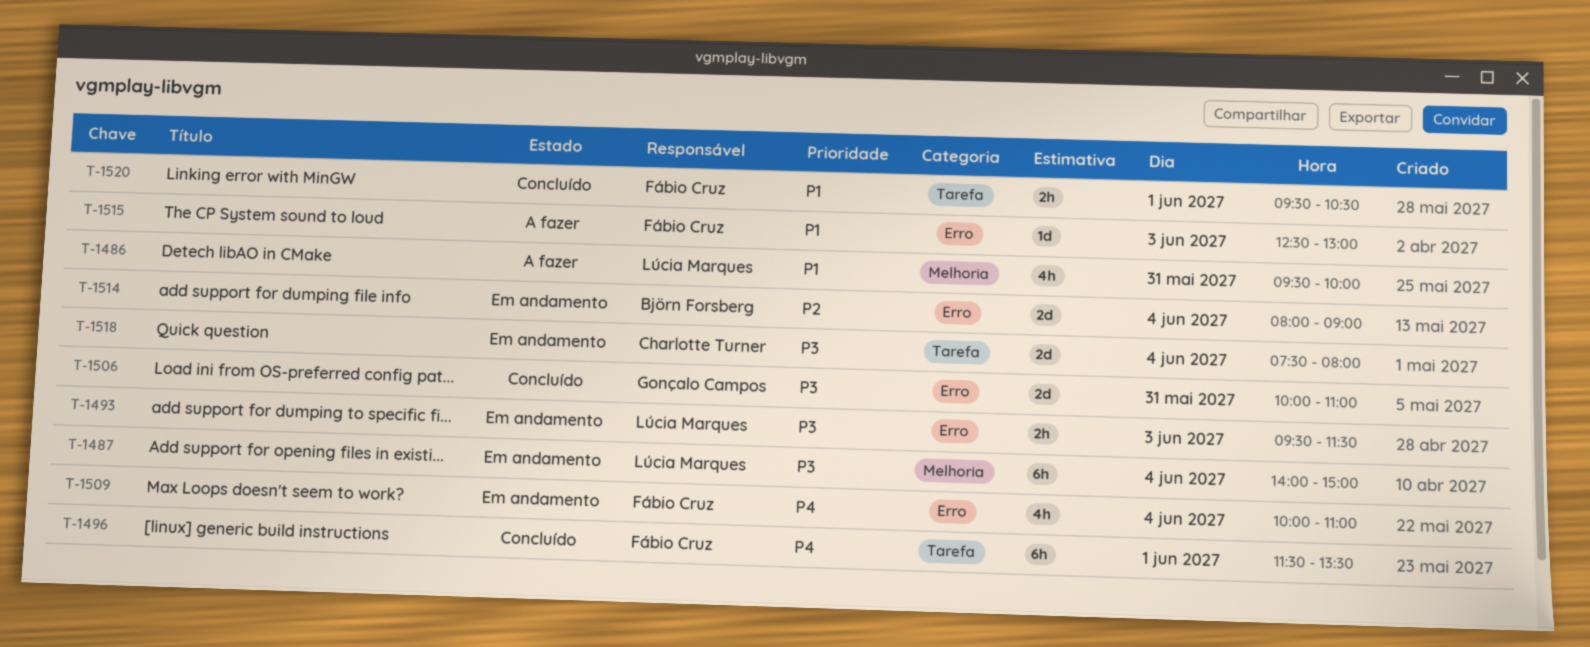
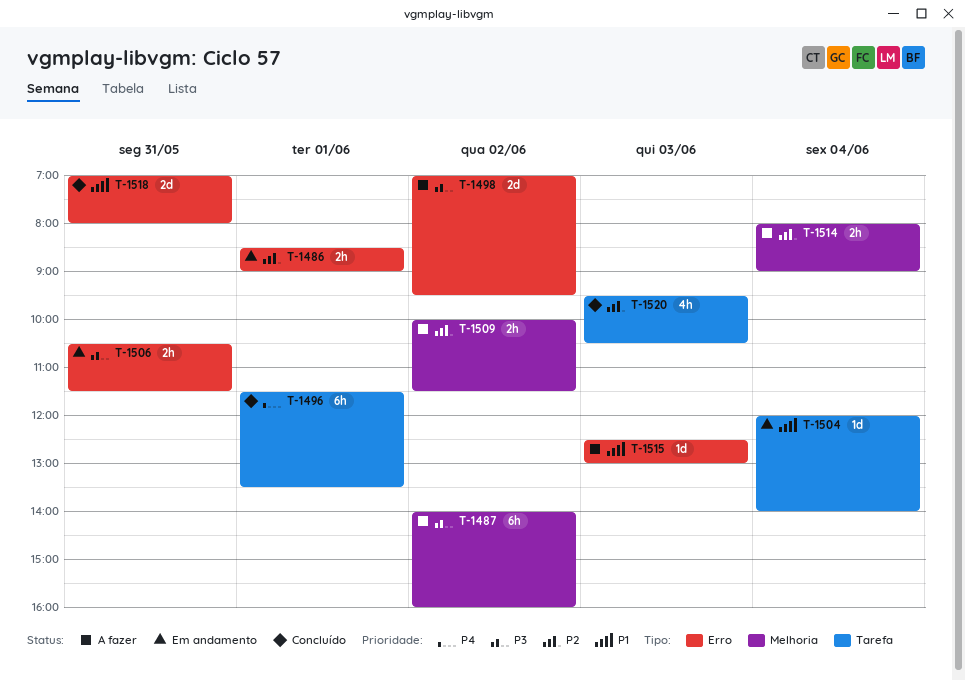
T-1486, status: A fazer -> Em andamento
T-1486, priority: P1 -> P2
T-1486, label: Melhoria -> Erro
T-1486, estimate: 4h -> 2h
T-1486, day: May 31 -> Jun 1
T-1486, begins: 09:30 -> 08:30
T-1486, ends: 10:00 -> 09:00
T-1487, status: Em andamento -> A fazer
T-1487, day: Jun 4 -> Jun 2
T-1487, ends: 15:00 -> 16:00
T-1493: present -> none
T-1498: none -> present
T-1504: none -> present
T-1506, status: Concluído -> Em andamento
T-1506, estimate: 2d -> 2h
T-1506, begins: 10:00 -> 10:30
T-1506, ends: 11:00 -> 11:30
T-1509, status: Em andamento -> A fazer
T-1509, priority: P4 -> P2
T-1509, label: Erro -> Melhoria
T-1509, estimate: 4h -> 2h
T-1509, day: Jun 4 -> Jun 2
T-1509, ends: 11:00 -> 11:30
T-1514, status: Em andamento -> A fazer
T-1514, label: Erro -> Melhoria
T-1514, estimate: 2d -> 2h
T-1518, status: Em andamento -> Concluído
T-1518, priority: P3 -> P1
T-1518, label: Tarefa -> Erro
T-1518, day: Jun 4 -> May 31
T-1518, begins: 07:30 -> 07:00
T-1520, priority: P1 -> P2
T-1520, estimate: 2h -> 4h
T-1520, day: Jun 1 -> Jun 3

